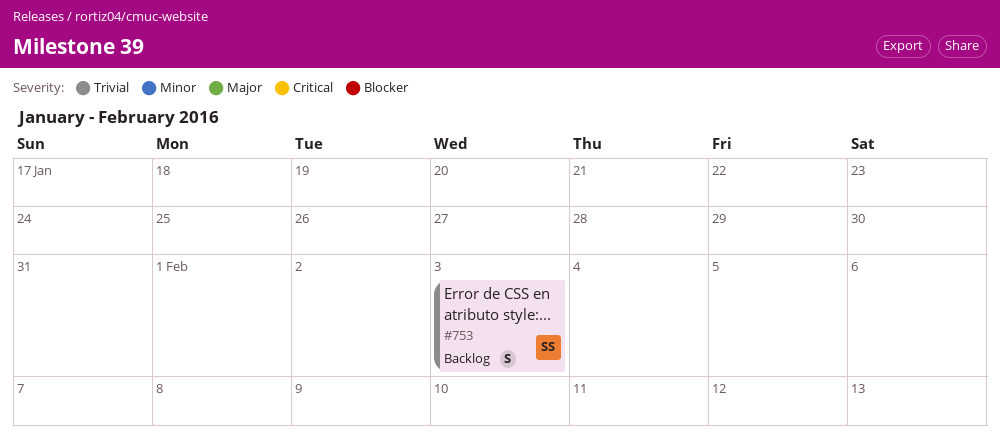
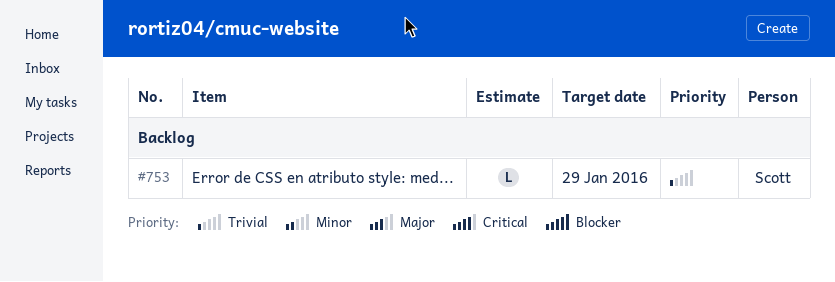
#753, estimate: S -> L
#753, due: Feb 3 -> Jan 29

